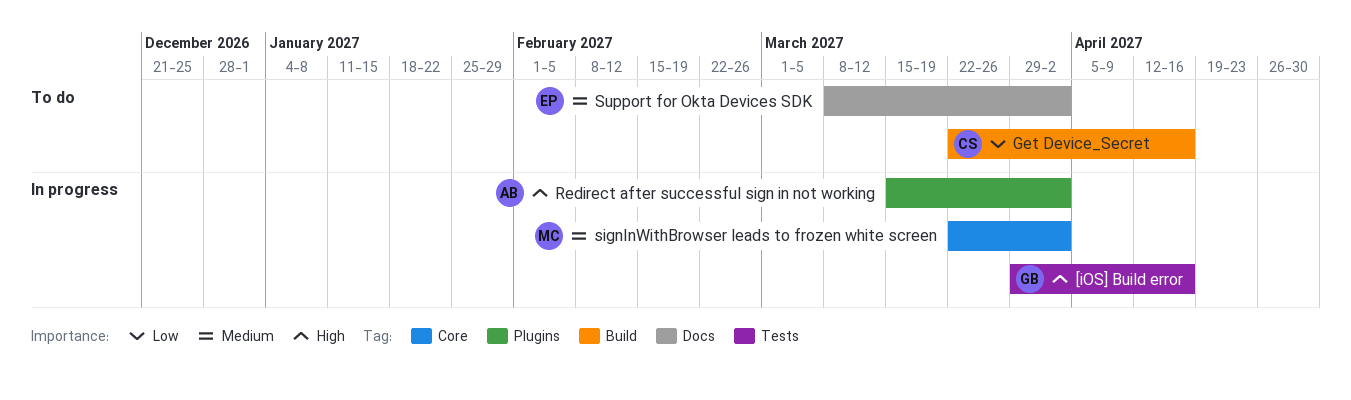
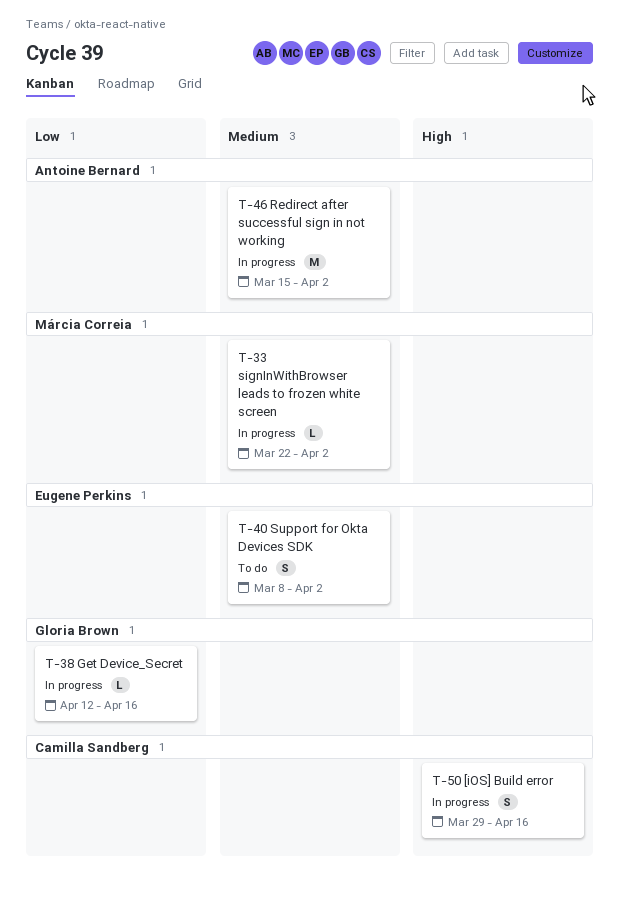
[iOS] Build error, owner: Gloria Brown -> Camilla Sandberg
Get Device_Secret, status: To do -> In progress
Get Device_Secret, owner: Camilla Sandberg -> Gloria Brown
Get Device_Secret, start: Mar 22 -> Apr 12
Redirect after successful sign in not working, priority: High -> Medium

